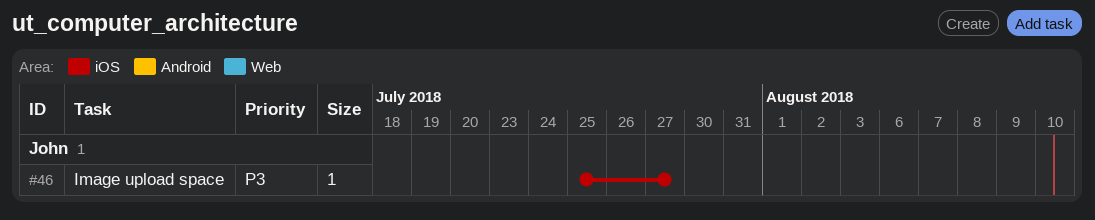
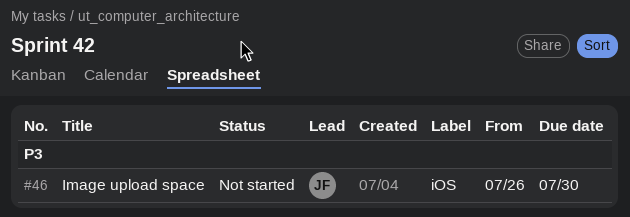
#46, start: Jul 25 -> Jul 26
#46, due: Jul 27 -> Jul 30

